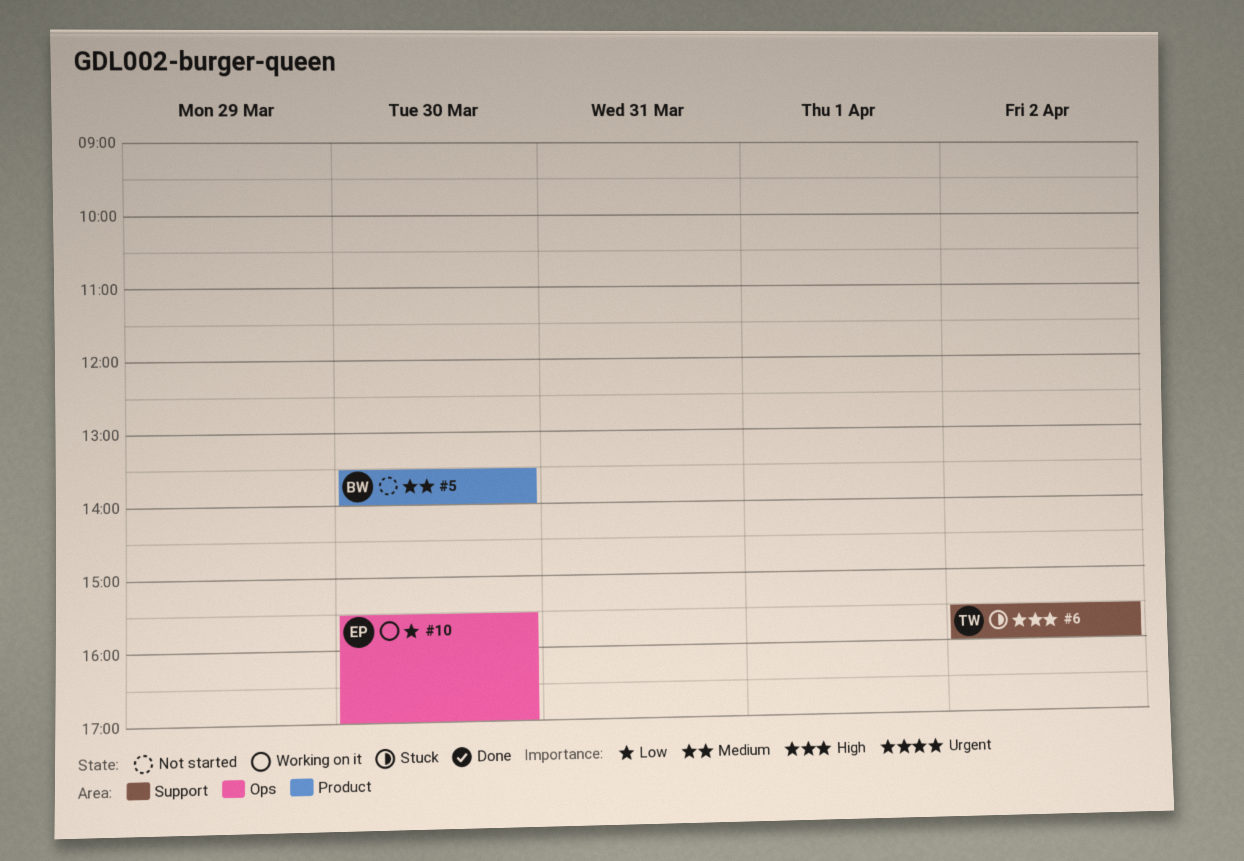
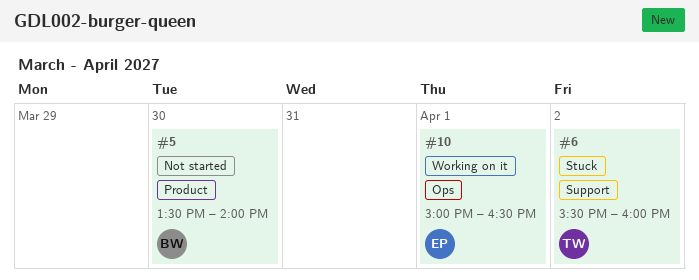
#10, day: Mar 30 -> Apr 1
#10, begins: 15:30 -> 15:00
#10, ends: 17:00 -> 16:30

